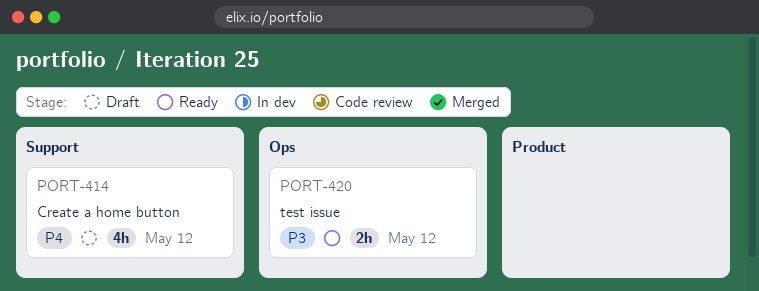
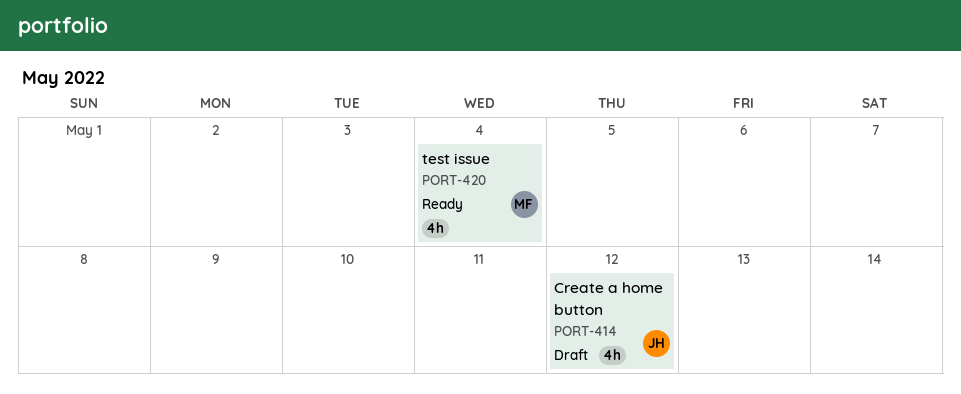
PORT-420, estimate: 2h -> 4h
PORT-420, due: May 12 -> May 4

